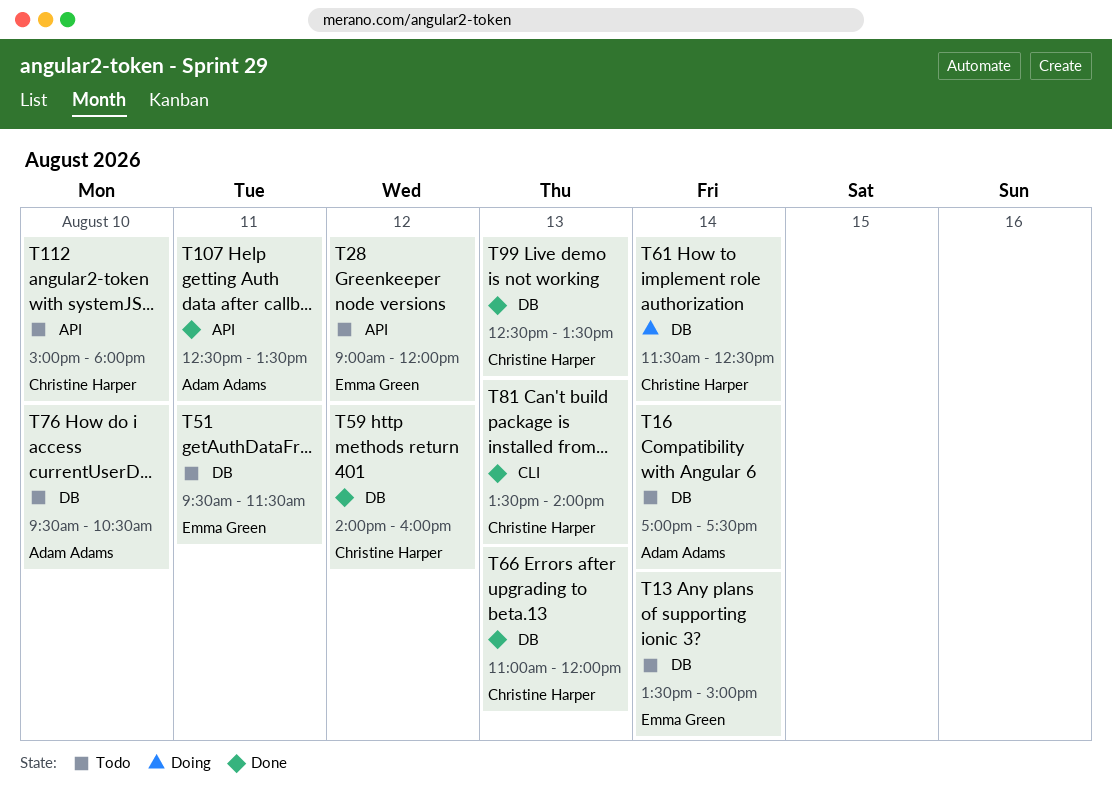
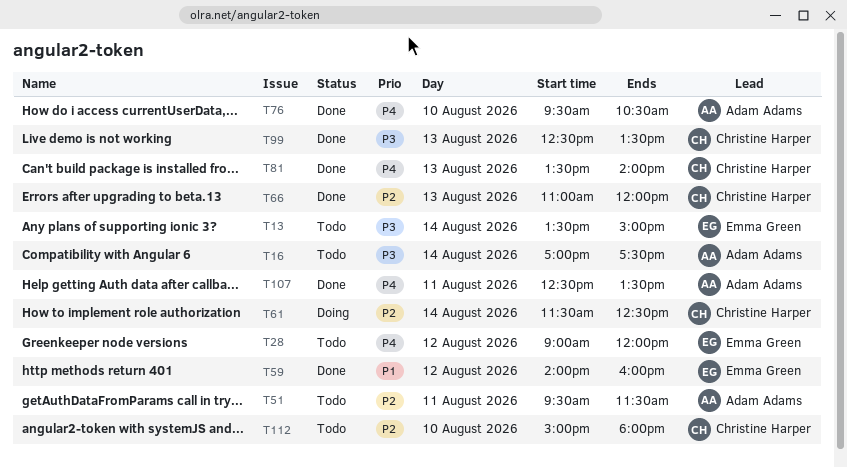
T51, owner: Emma Green -> Adam Adams
T59, owner: Christine Harper -> Emma Green
T76, status: Todo -> Done

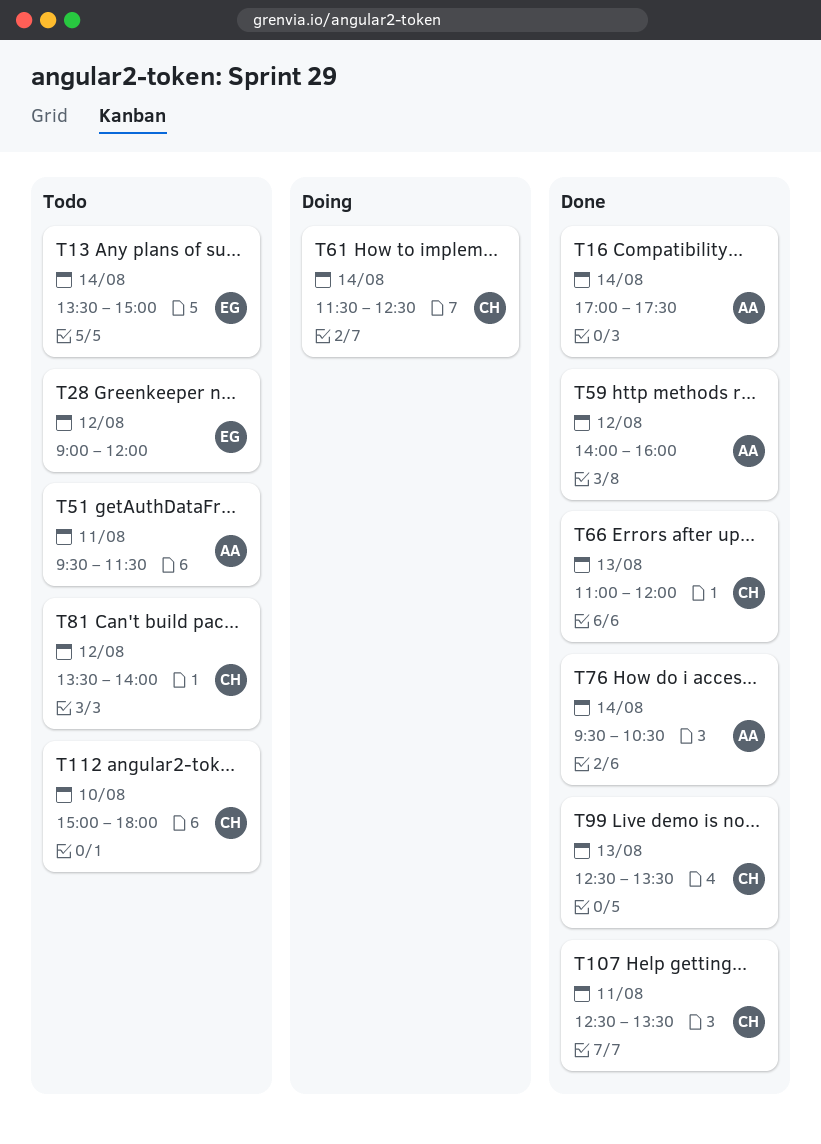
T16, status: Todo -> Done
T59, owner: Emma Green -> Adam Adams
T76, day: Aug 10 -> Aug 14
T81, status: Done -> Todo
T81, day: Aug 13 -> Aug 12
T107, owner: Adam Adams -> Christine Harper

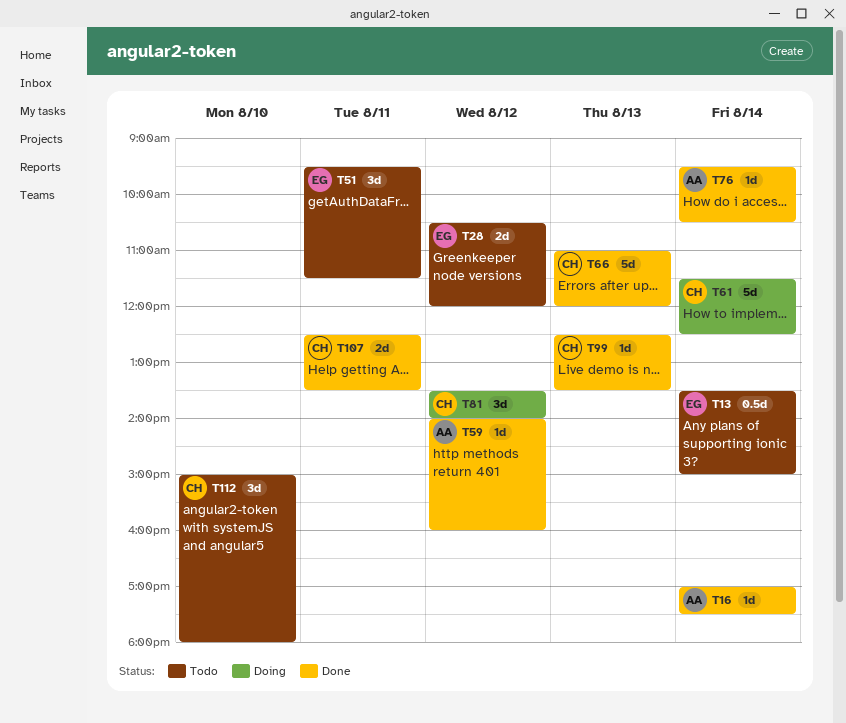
T28, begins: 09:00 -> 10:30
T51, owner: AA -> EG
T81, status: Todo -> Doing

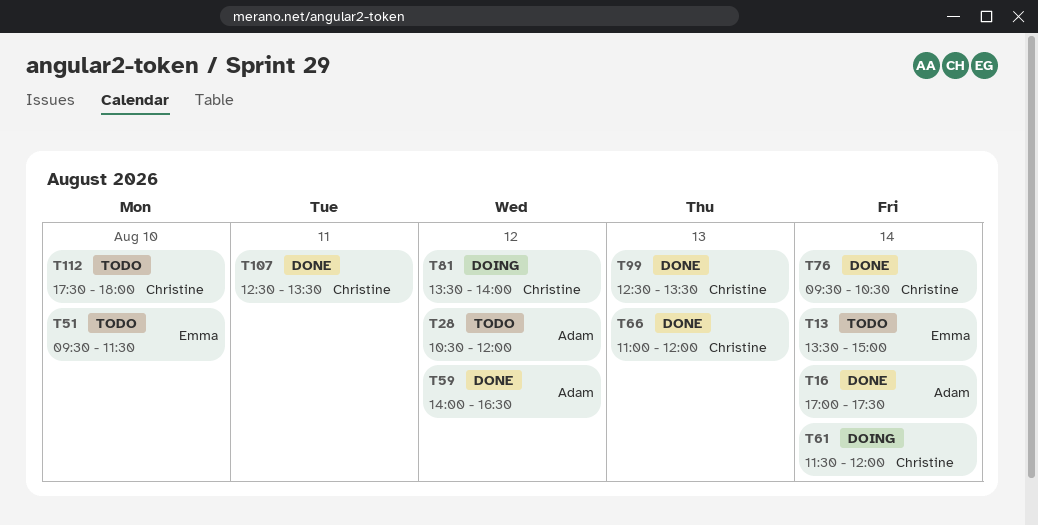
T28, owner: Emma -> Adam
T51, day: Aug 11 -> Aug 10
T59, ends: 16:00 -> 16:30
T61, ends: 12:30 -> 12:00
T76, owner: Adam -> Christine
T112, begins: 15:00 -> 17:30

